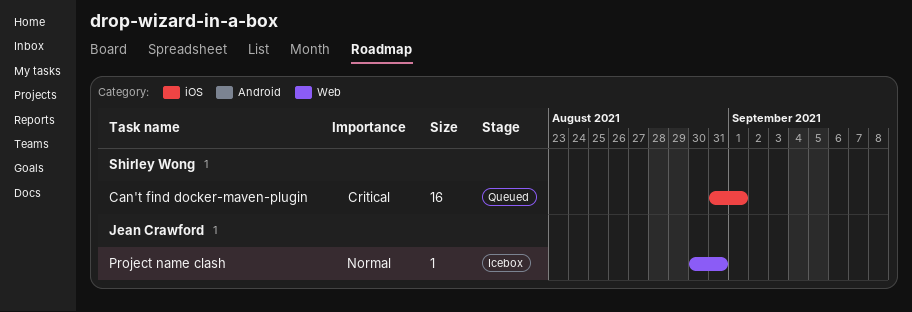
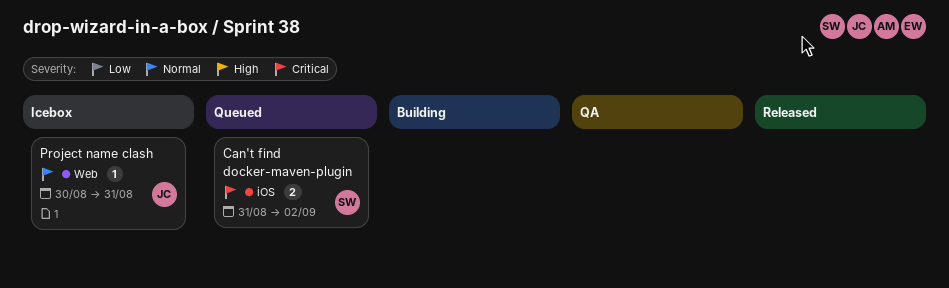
Can't find docker-maven-plugin, estimate: 16 -> 2
Can't find docker-maven-plugin, due: Sep 1 -> Sep 2

